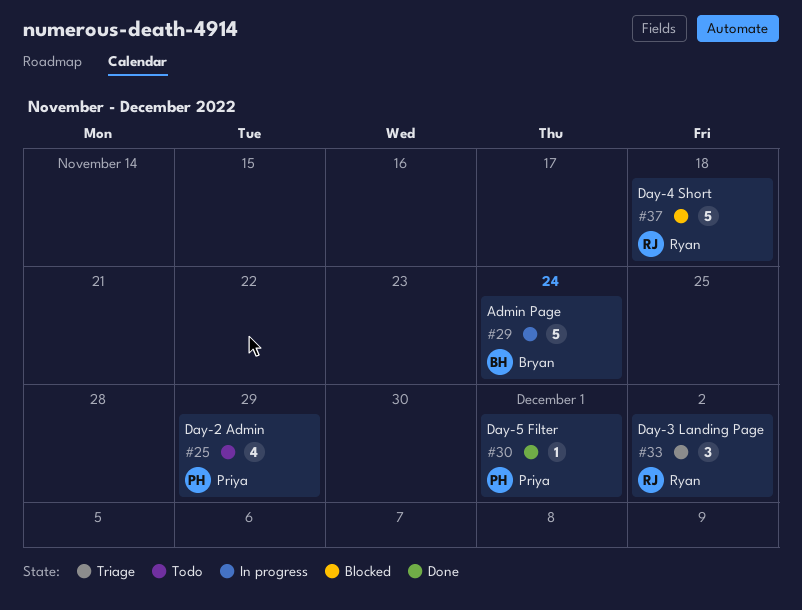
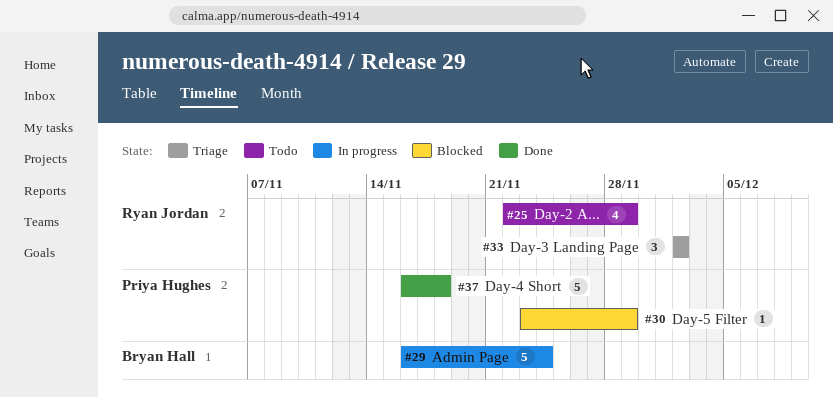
#25, owner: Priya Hughes -> Ryan Jordan
#30, status: Done -> Blocked
#30, due: Dec 1 -> Nov 29
#37, status: Blocked -> Done
#37, owner: Ryan Jordan -> Priya Hughes

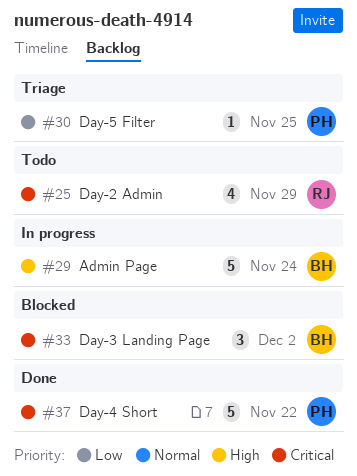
#30, status: Blocked -> Triage
#30, due: Nov 29 -> Nov 25
#33, status: Triage -> Blocked
#33, owner: Ryan Jordan -> Bryan Hall
#37, due: Nov 18 -> Nov 22

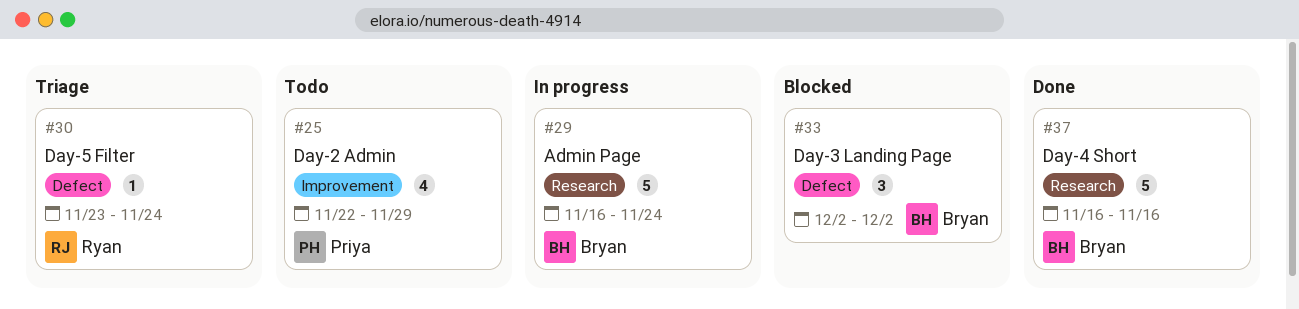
#25, owner: Ryan -> Priya
#30, owner: Priya -> Ryan
#30, due: Nov 25 -> Nov 24
#37, owner: Priya -> Bryan
#37, due: Nov 22 -> Nov 16

